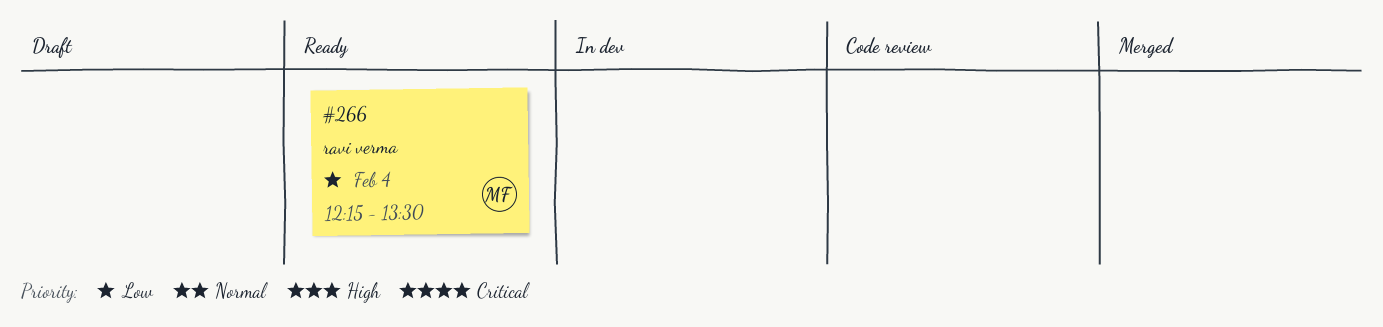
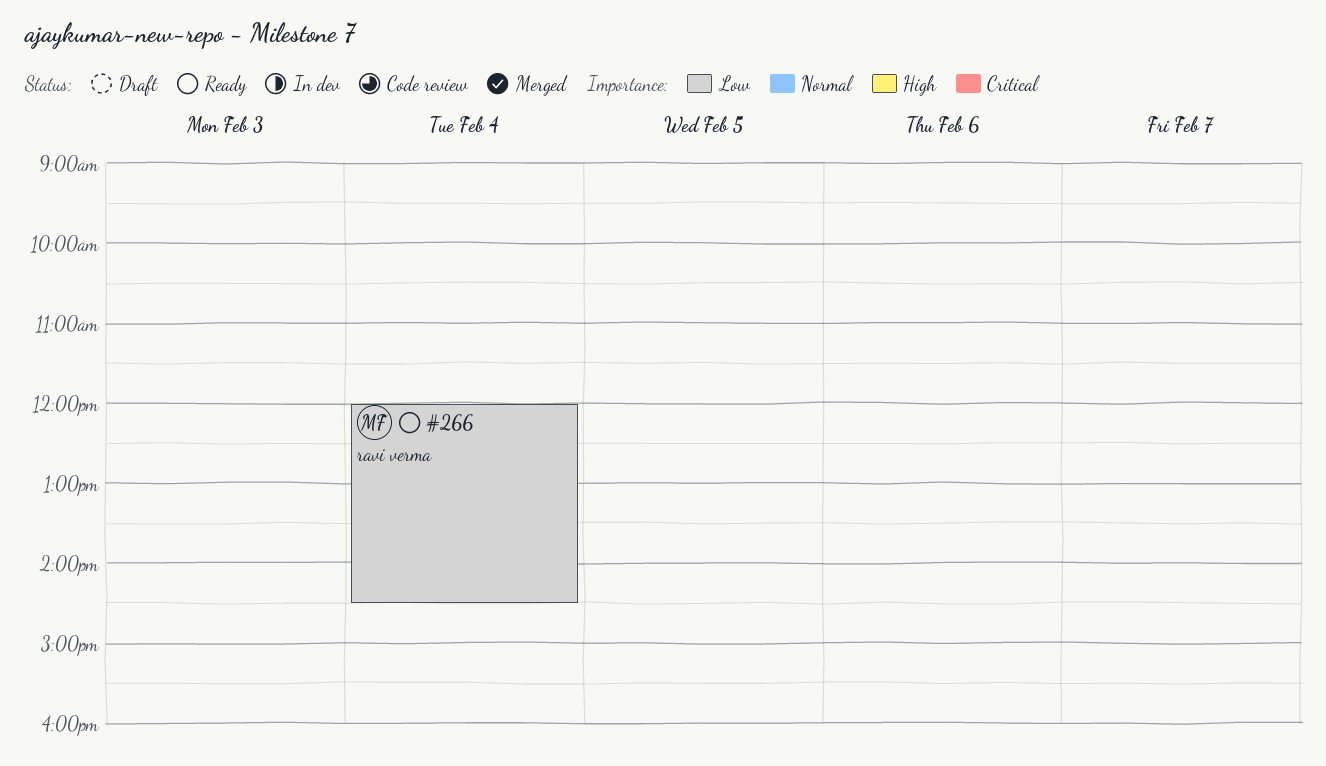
#266, begins: 12:15 -> 12:00
#266, ends: 13:30 -> 14:30

